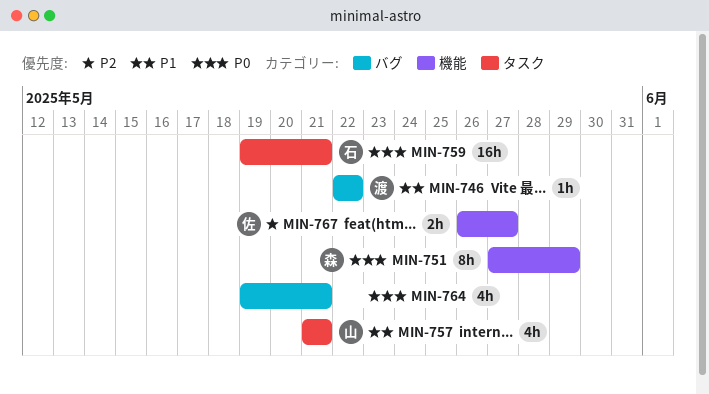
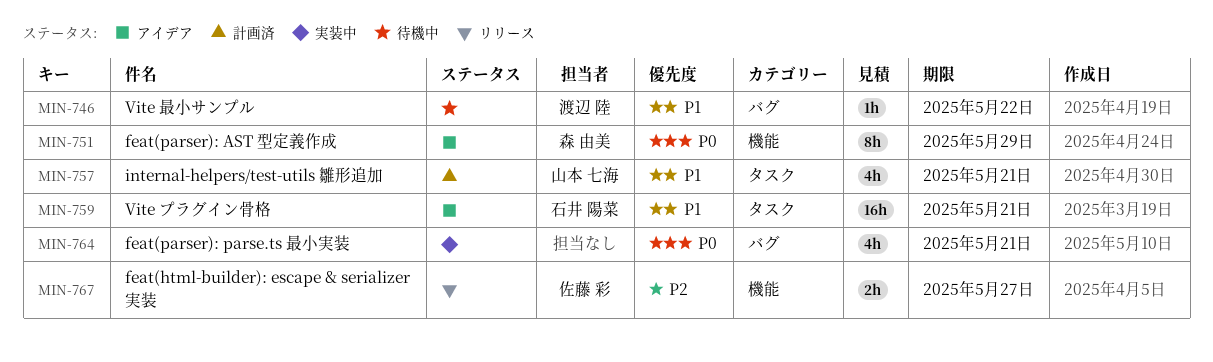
MIN-759, priority: P0 -> P1

